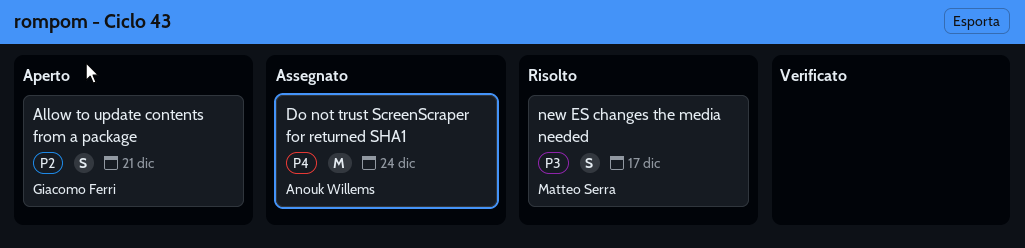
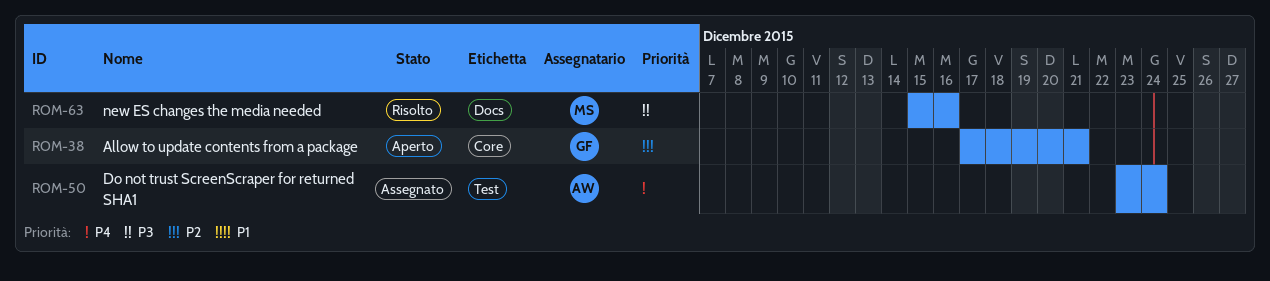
new ES changes the media needed, due: Dec 17 -> Dec 16

